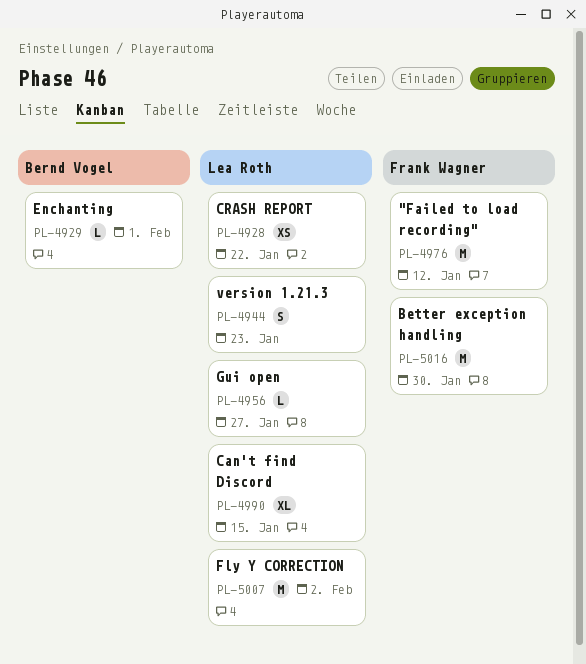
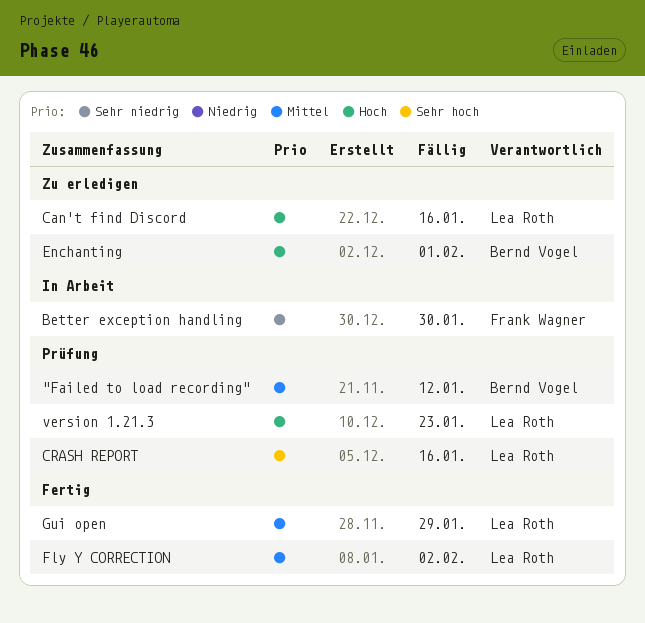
"Failed to load recording", owner: Frank Wagner -> Bernd Vogel
Can't find Discord, due: Jan 15 -> Jan 16
CRASH REPORT, due: Jan 22 -> Jan 16
Gui open, due: Jan 27 -> Jan 29

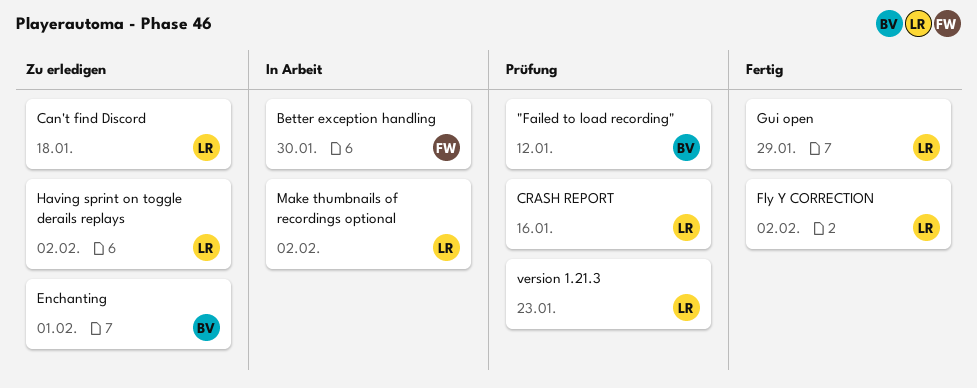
Can't find Discord, due: Jan 16 -> Jan 18
Having sprint on toggle derails replays: none -> present
Make thumbnails of recordings optional: none -> present

